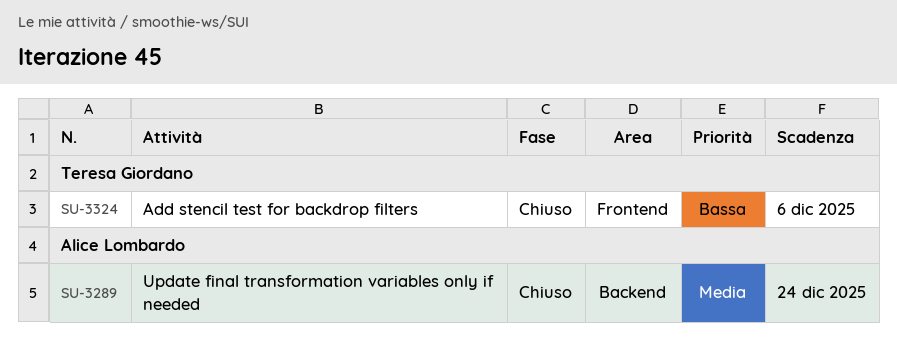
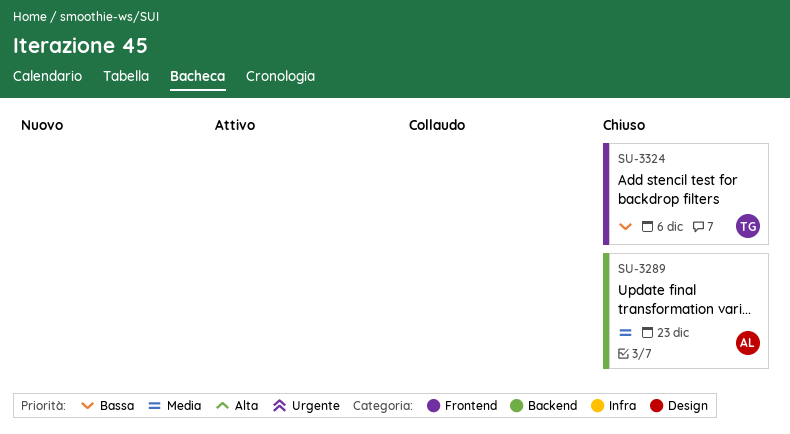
SU-3289, due: Dec 24 -> Dec 23

